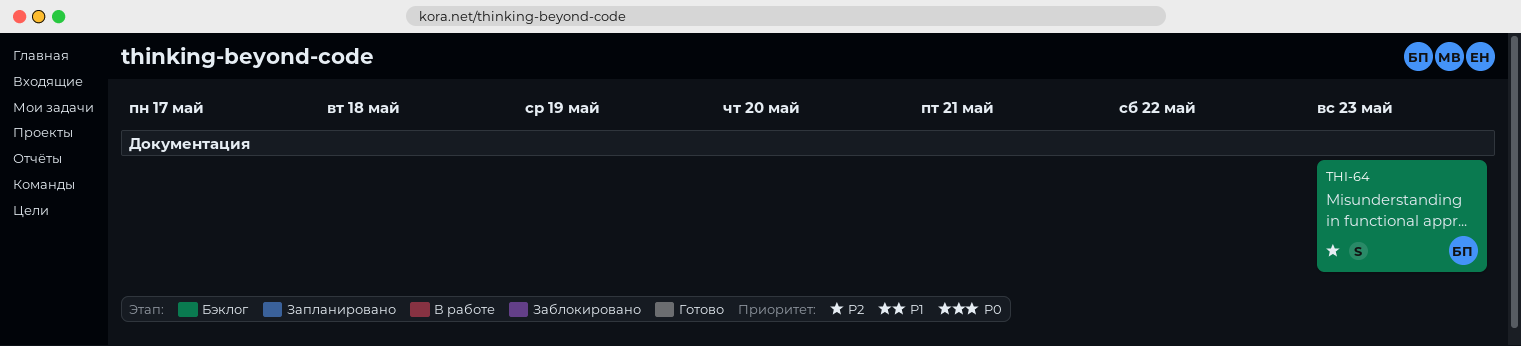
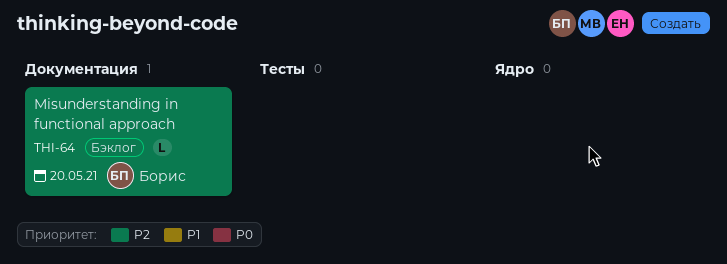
THI-64, estimate: S -> L
THI-64, due: May 23 -> May 20

